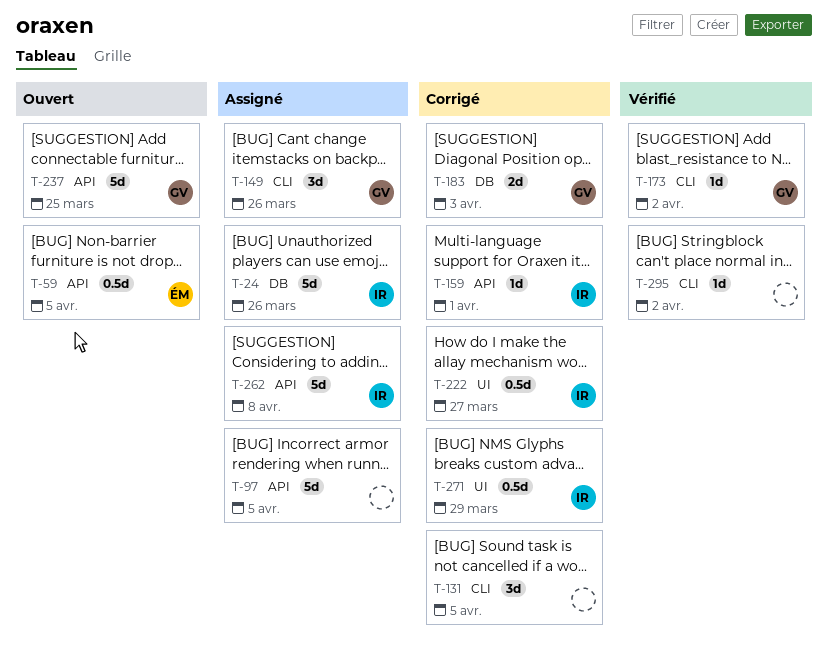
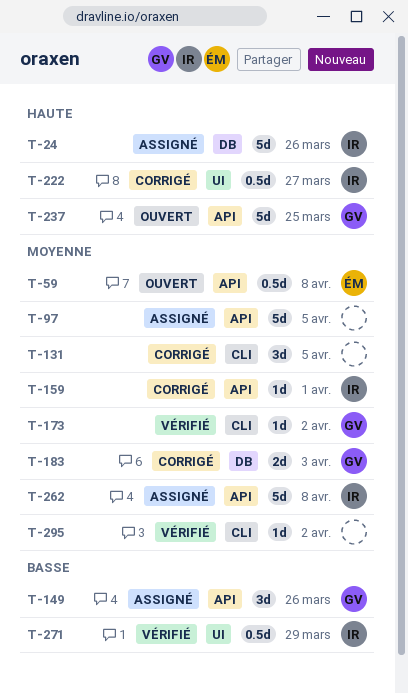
T-59, due: Apr 5 -> Apr 8
T-149, label: CLI -> API
T-271, status: Corrigé -> Vérifié

